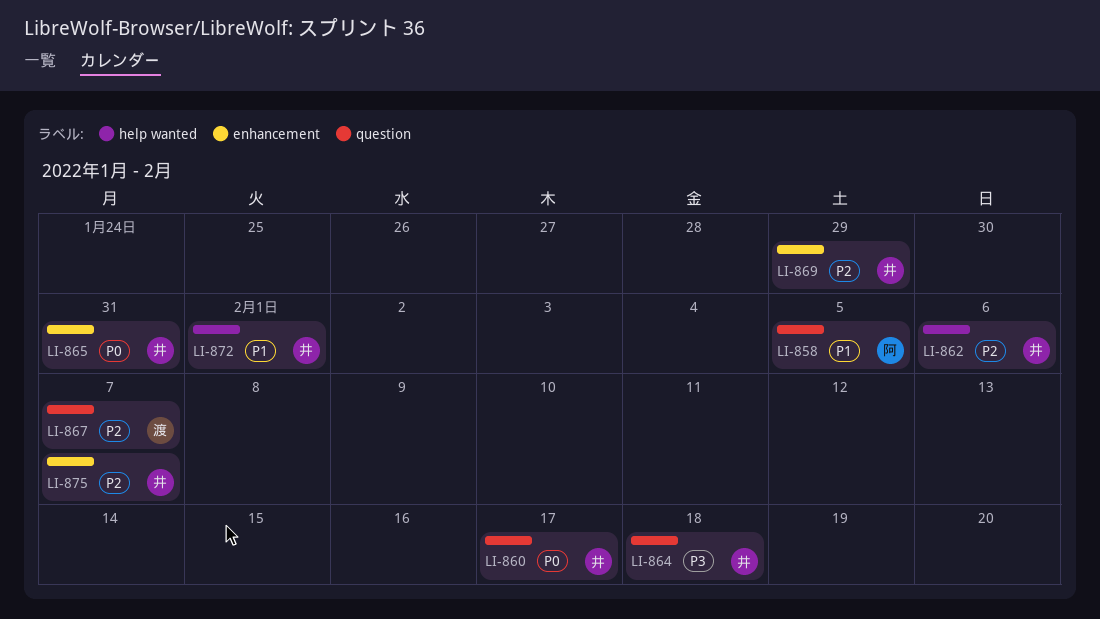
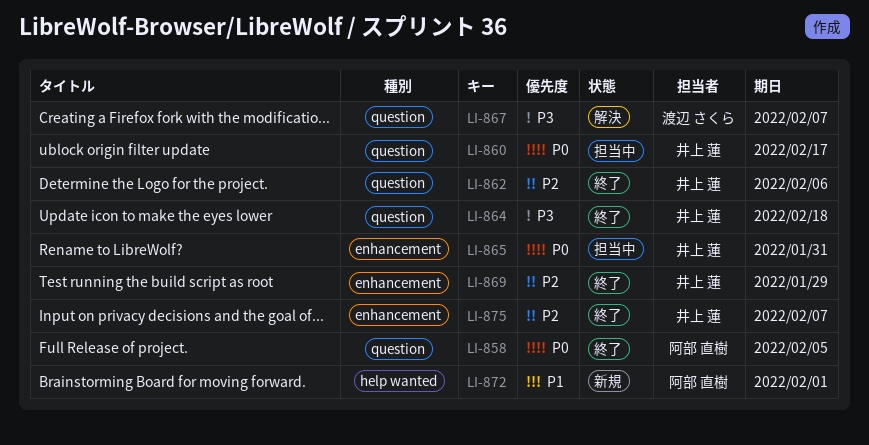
LI-858, priority: P1 -> P0
LI-862, label: help wanted -> question
LI-867, priority: P2 -> P3
LI-872, owner: 井上 蓮 -> 阿部 直樹

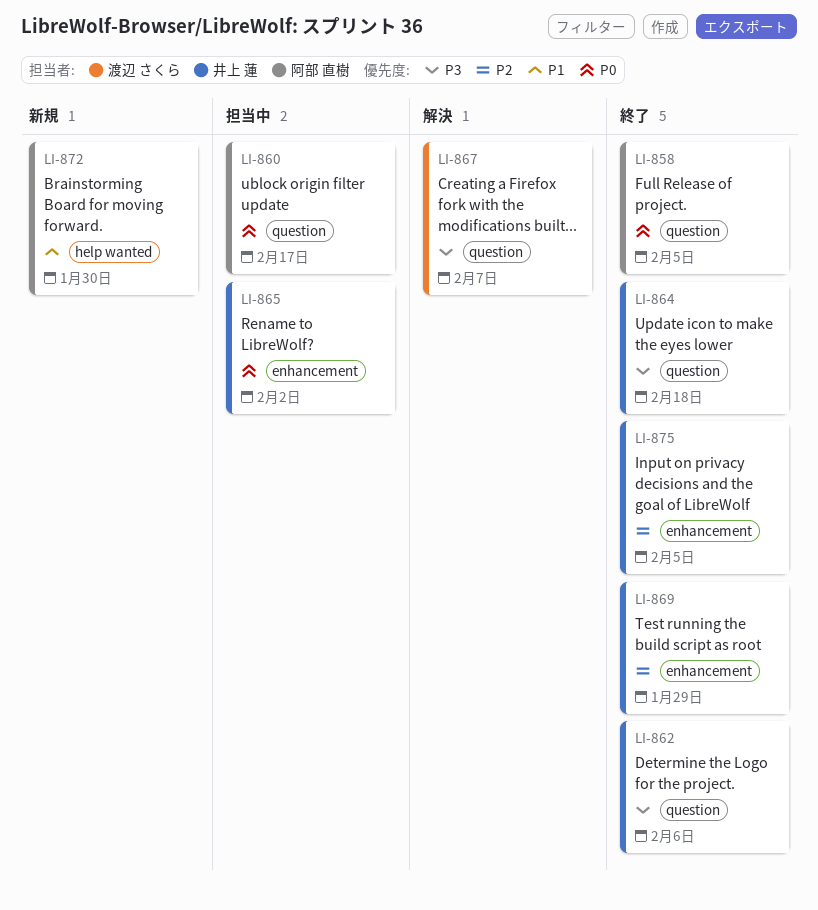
LI-860, owner: 井上 蓮 -> 阿部 直樹
LI-862, priority: P2 -> P3
LI-865, due: Jan 31 -> Feb 2
LI-872, due: Feb 1 -> Jan 30
LI-875, due: Feb 7 -> Feb 5

